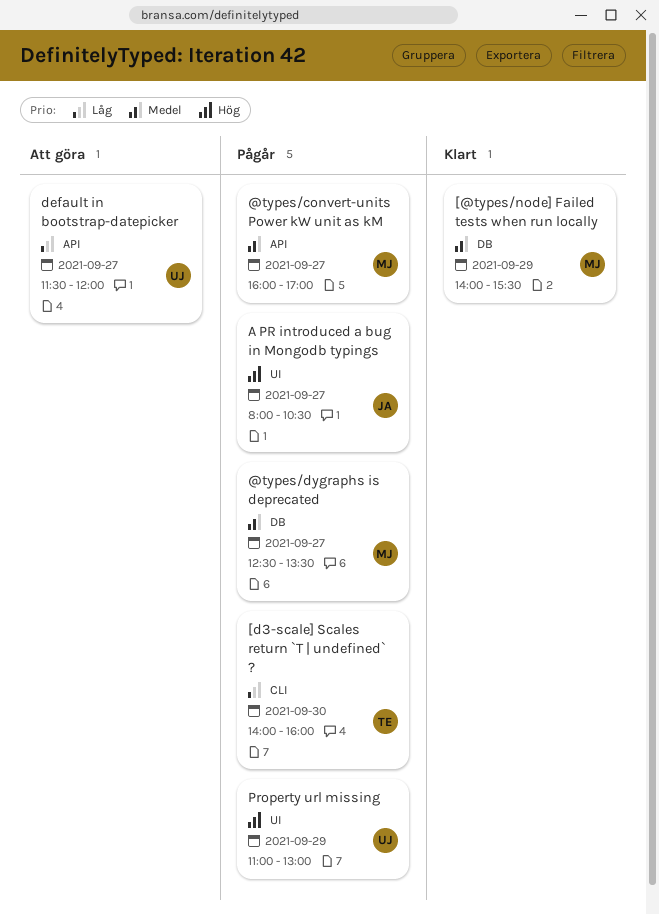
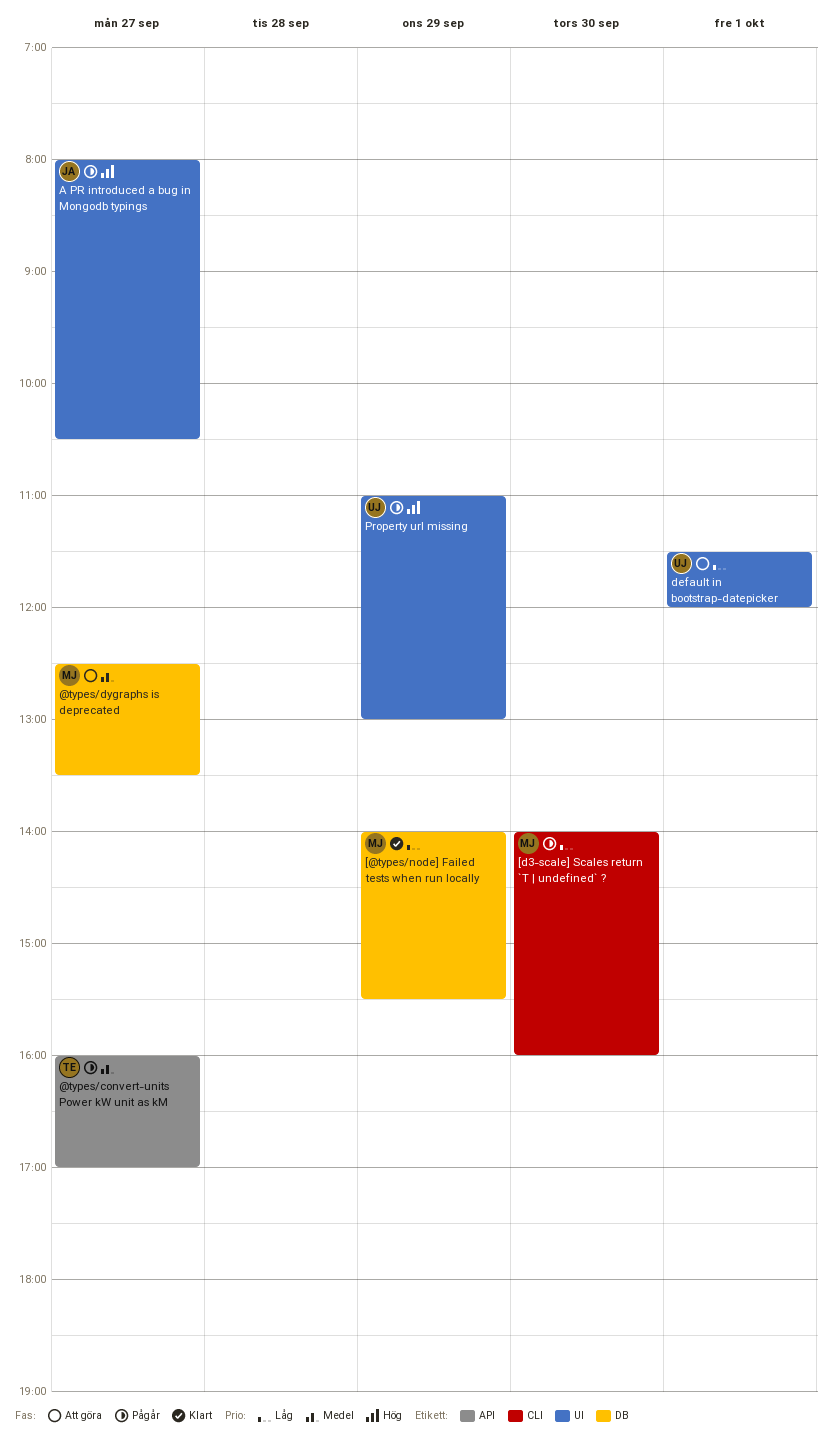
@types/convert-units Power kW unit as kM, owner: MJ -> TE
@types/dygraphs is deprecated, status: Pågår -> Att göra
[@types/node] Failed tests when run locally, priority: Medel -> Låg
[d3-scale] Scales return `T | undefined` ?, owner: TE -> MJ
default in bootstrap-datepicker, label: API -> UI
default in bootstrap-datepicker, day: Sep 27 -> Oct 1

